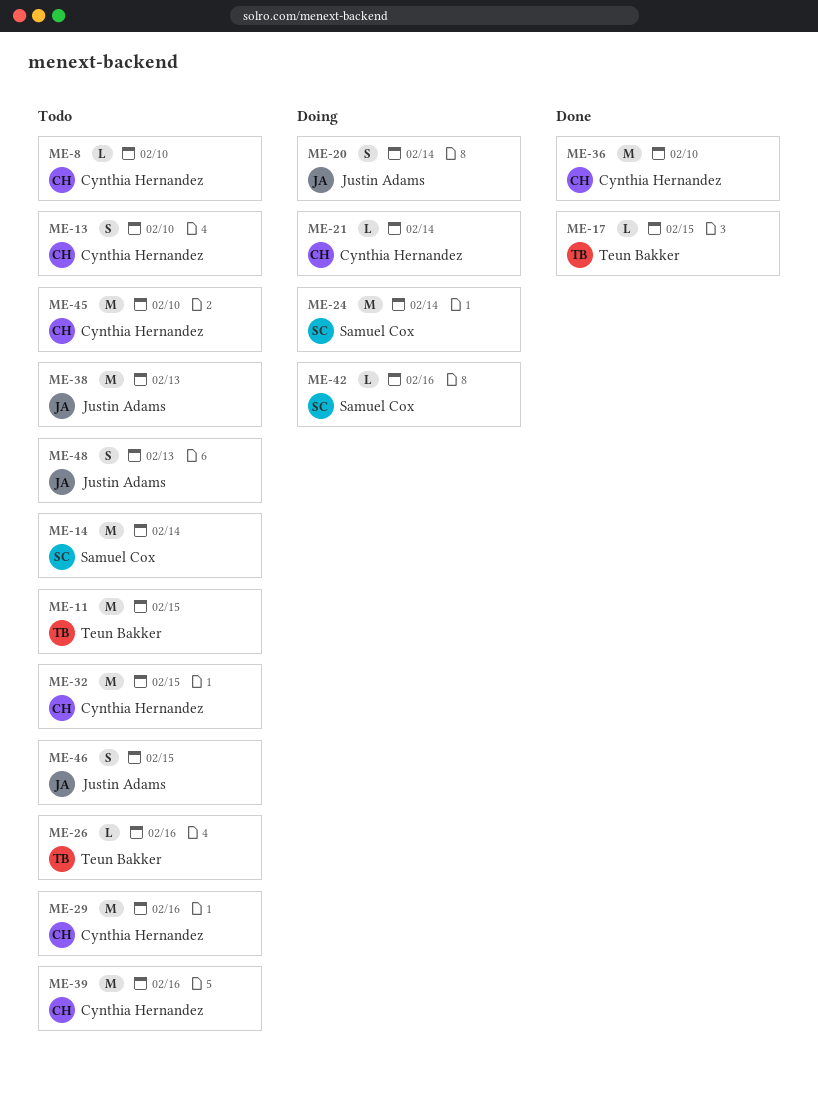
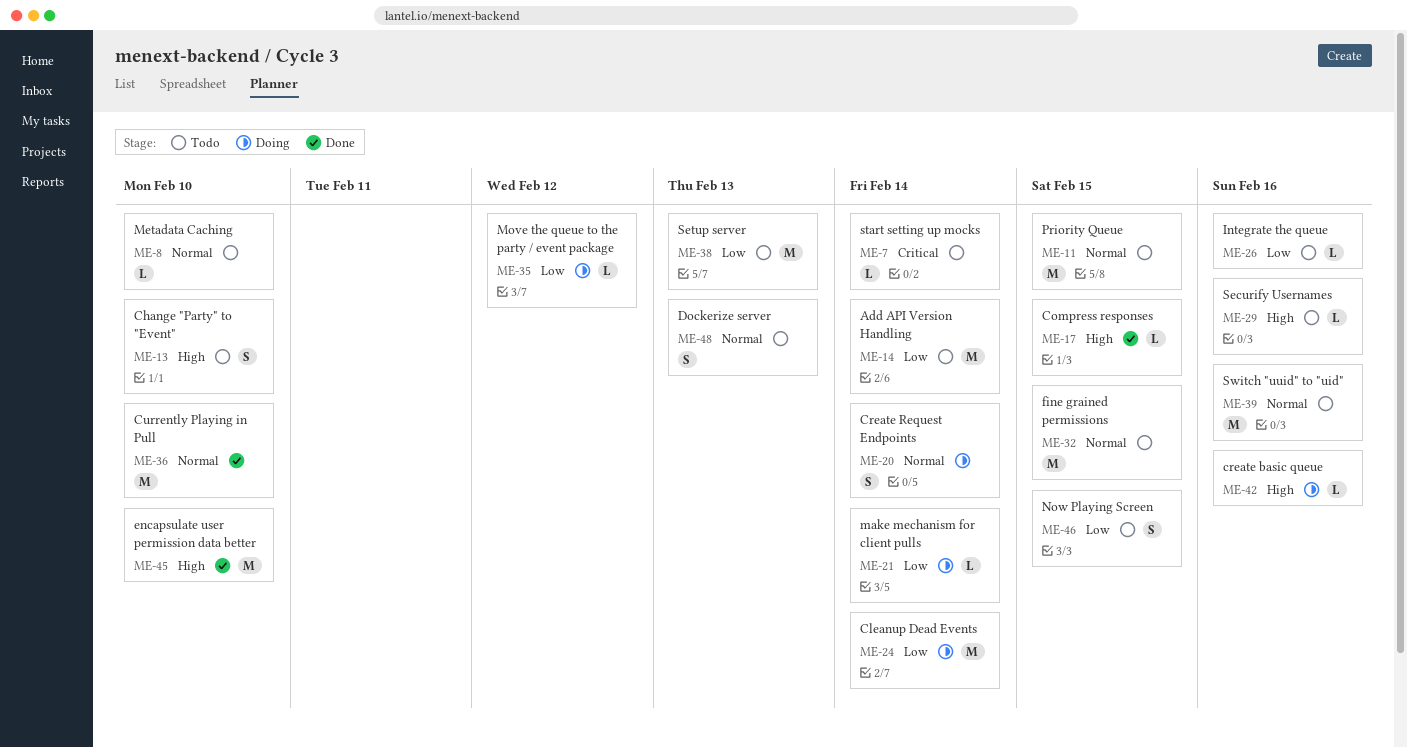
ME-7: none -> present
ME-29, estimate: M -> L
ME-35: none -> present
ME-45, status: Todo -> Done

